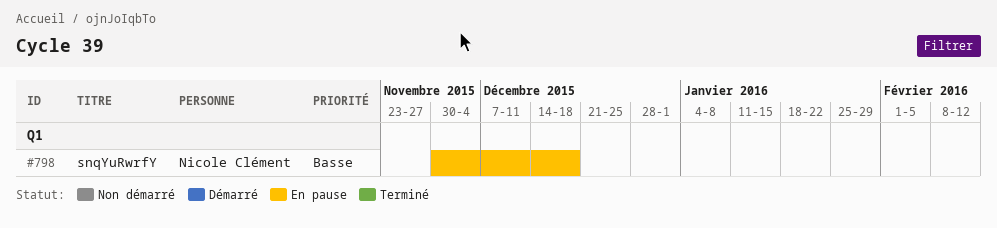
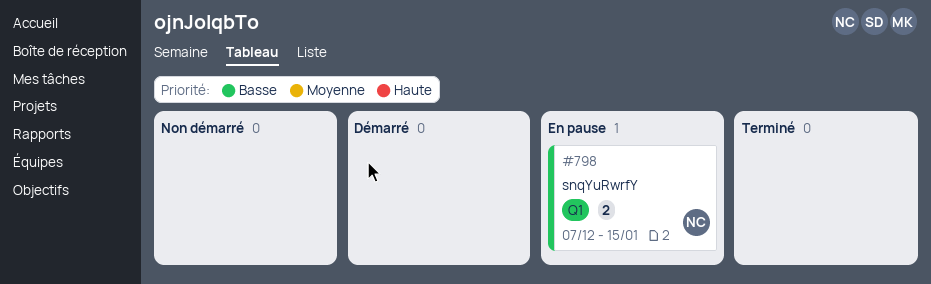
#798, start: Nov 30 -> Dec 7
#798, due: Dec 18 -> Jan 15

